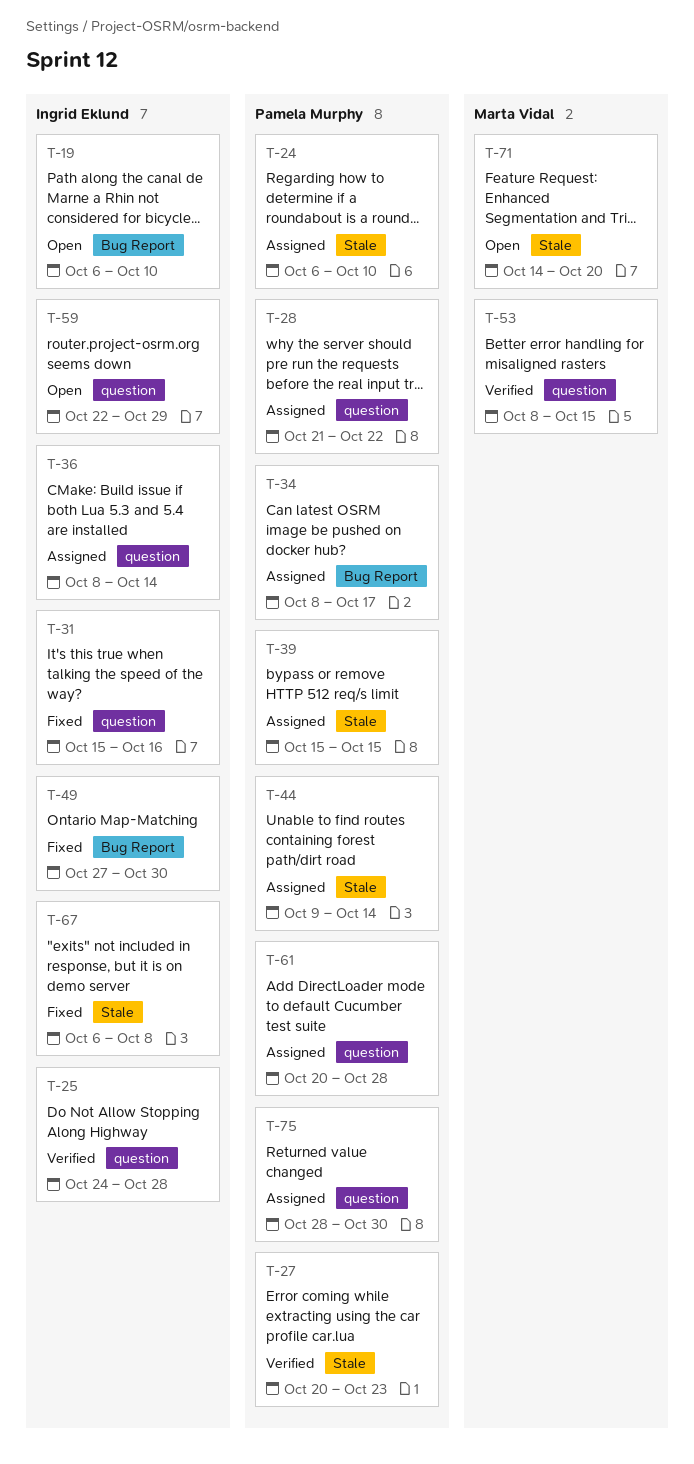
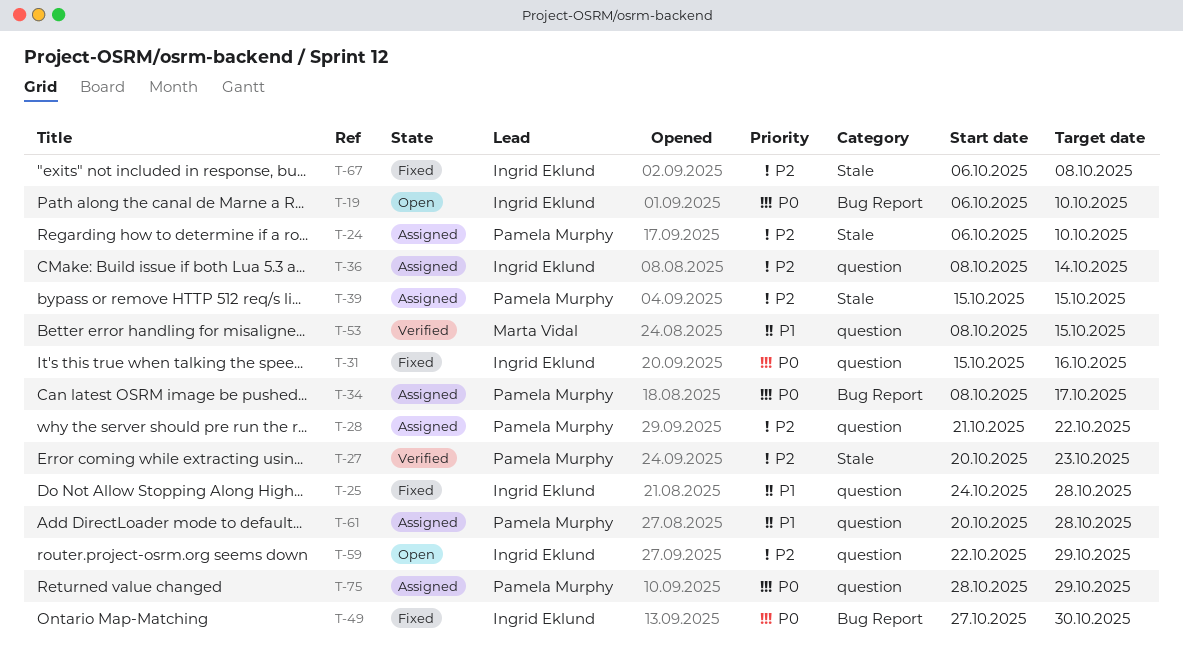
T-25, status: Verified -> Fixed
T-44: present -> none
T-71: present -> none
T-75, due: Oct 30 -> Oct 29

